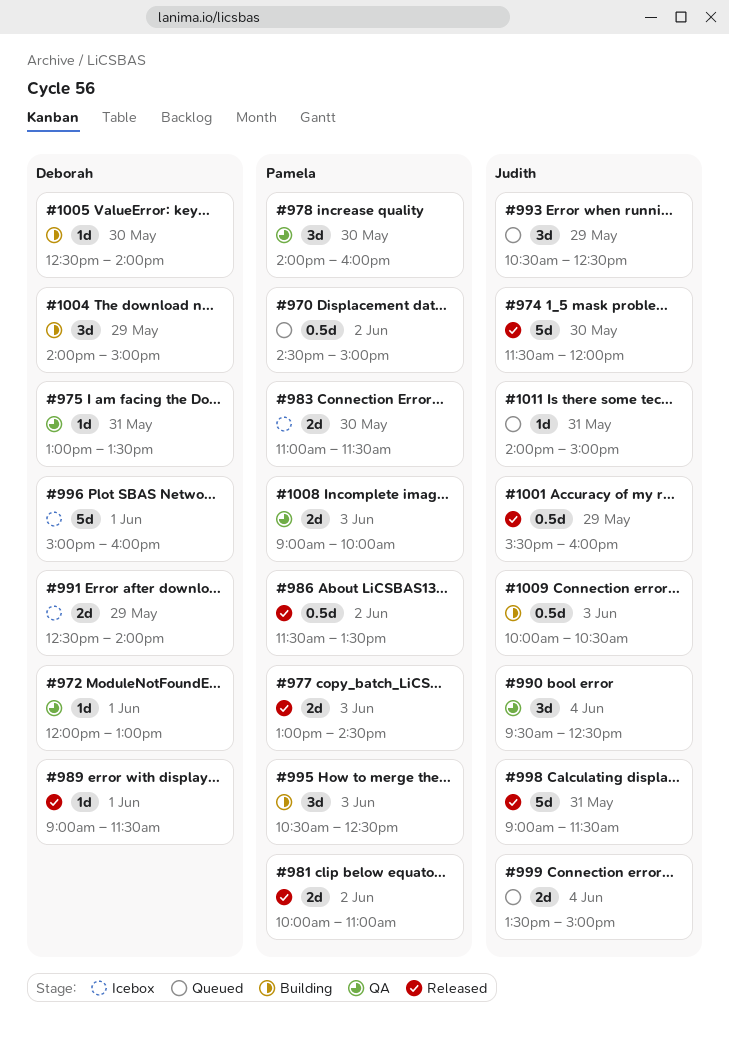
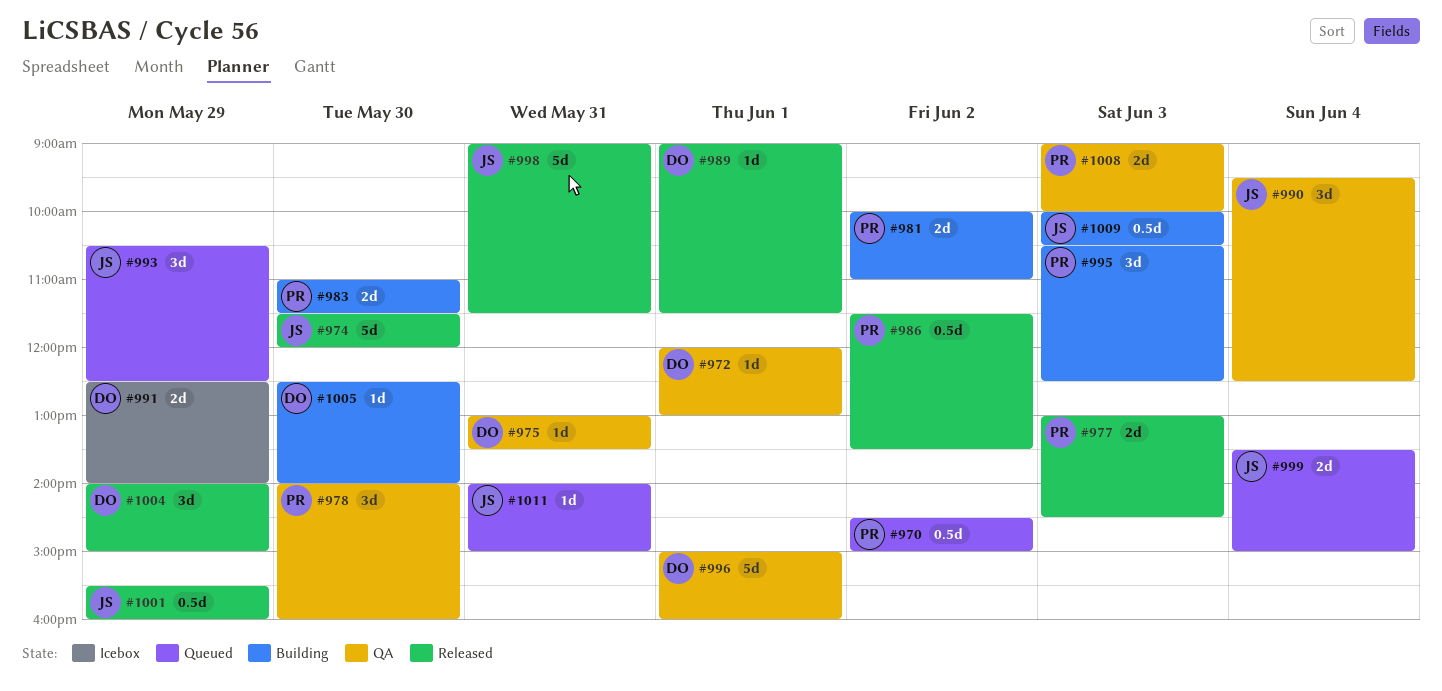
#981, status: Released -> Building
#983, status: Icebox -> Building
#996, status: Icebox -> QA
#1004, status: Building -> Released

